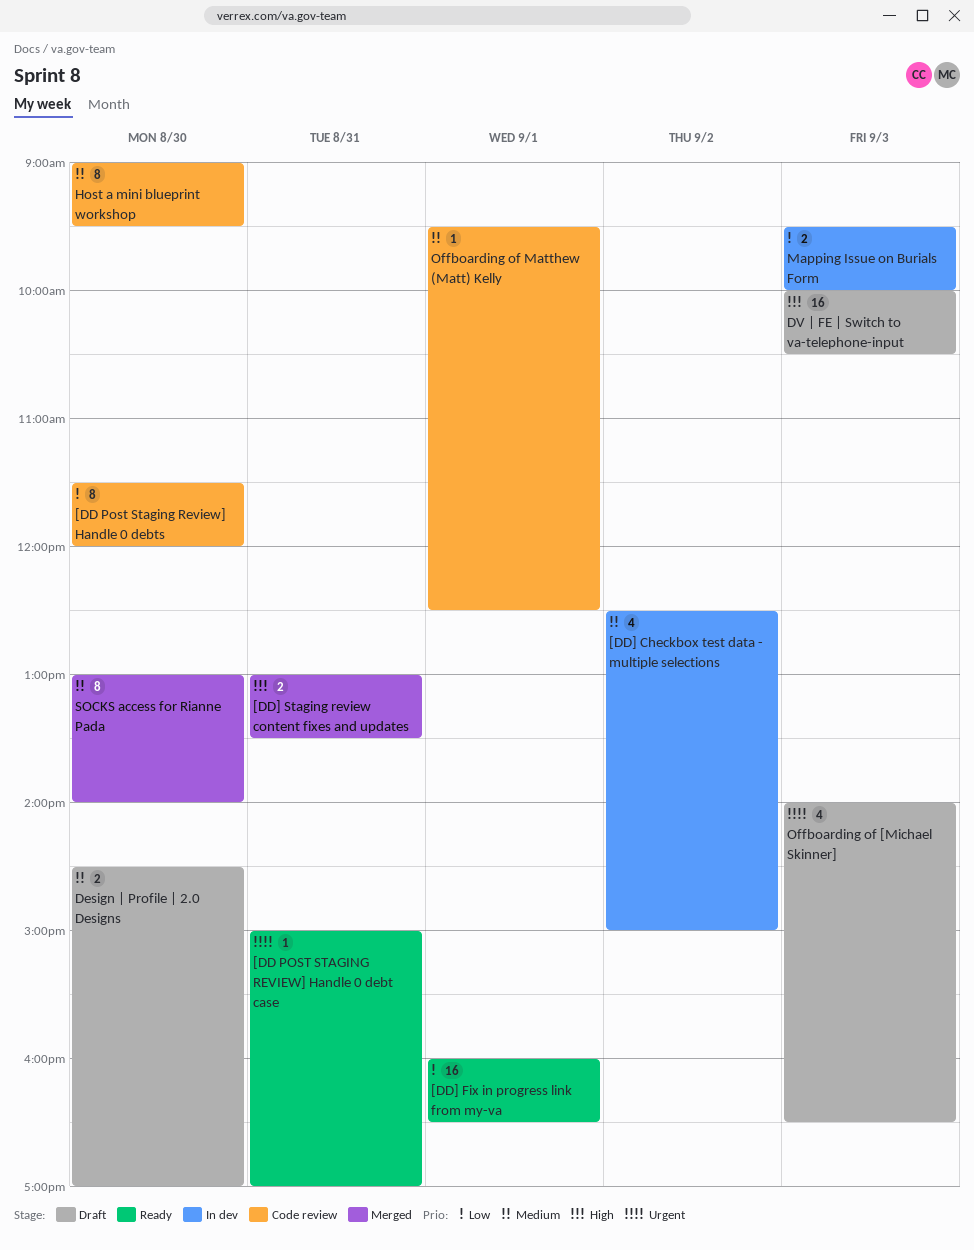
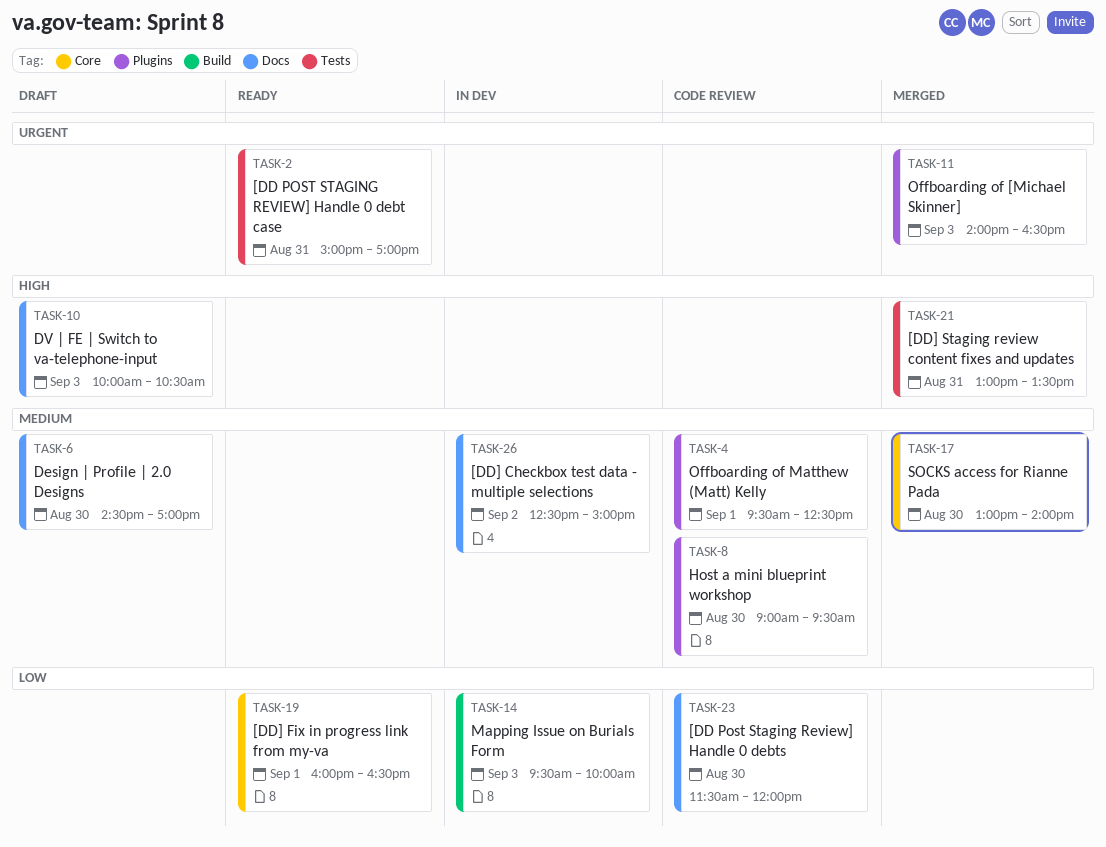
Offboarding of [Michael Skinner], status: Draft -> Merged

